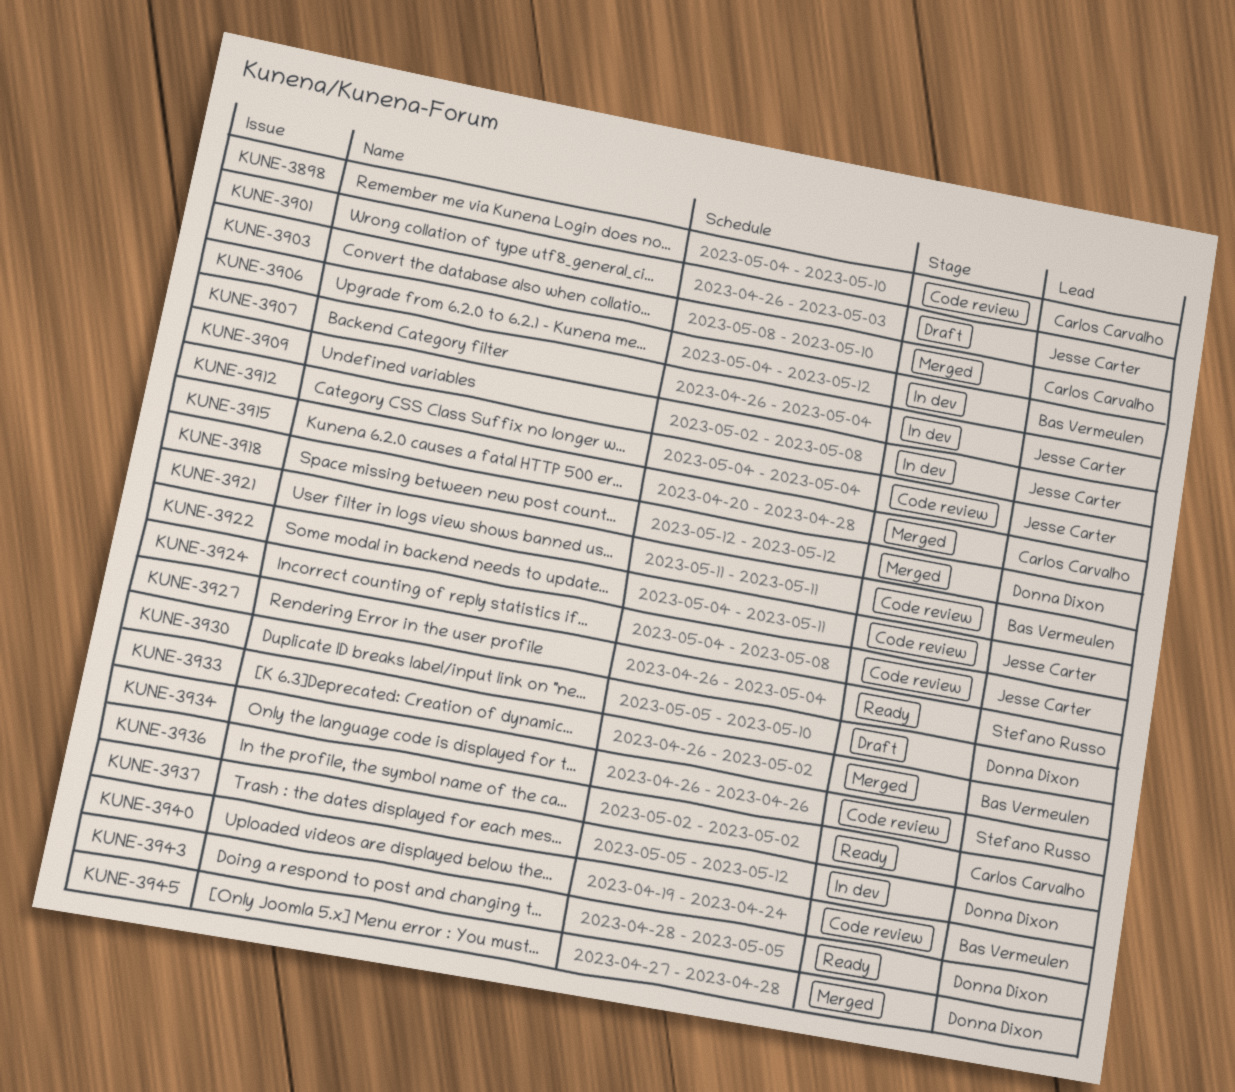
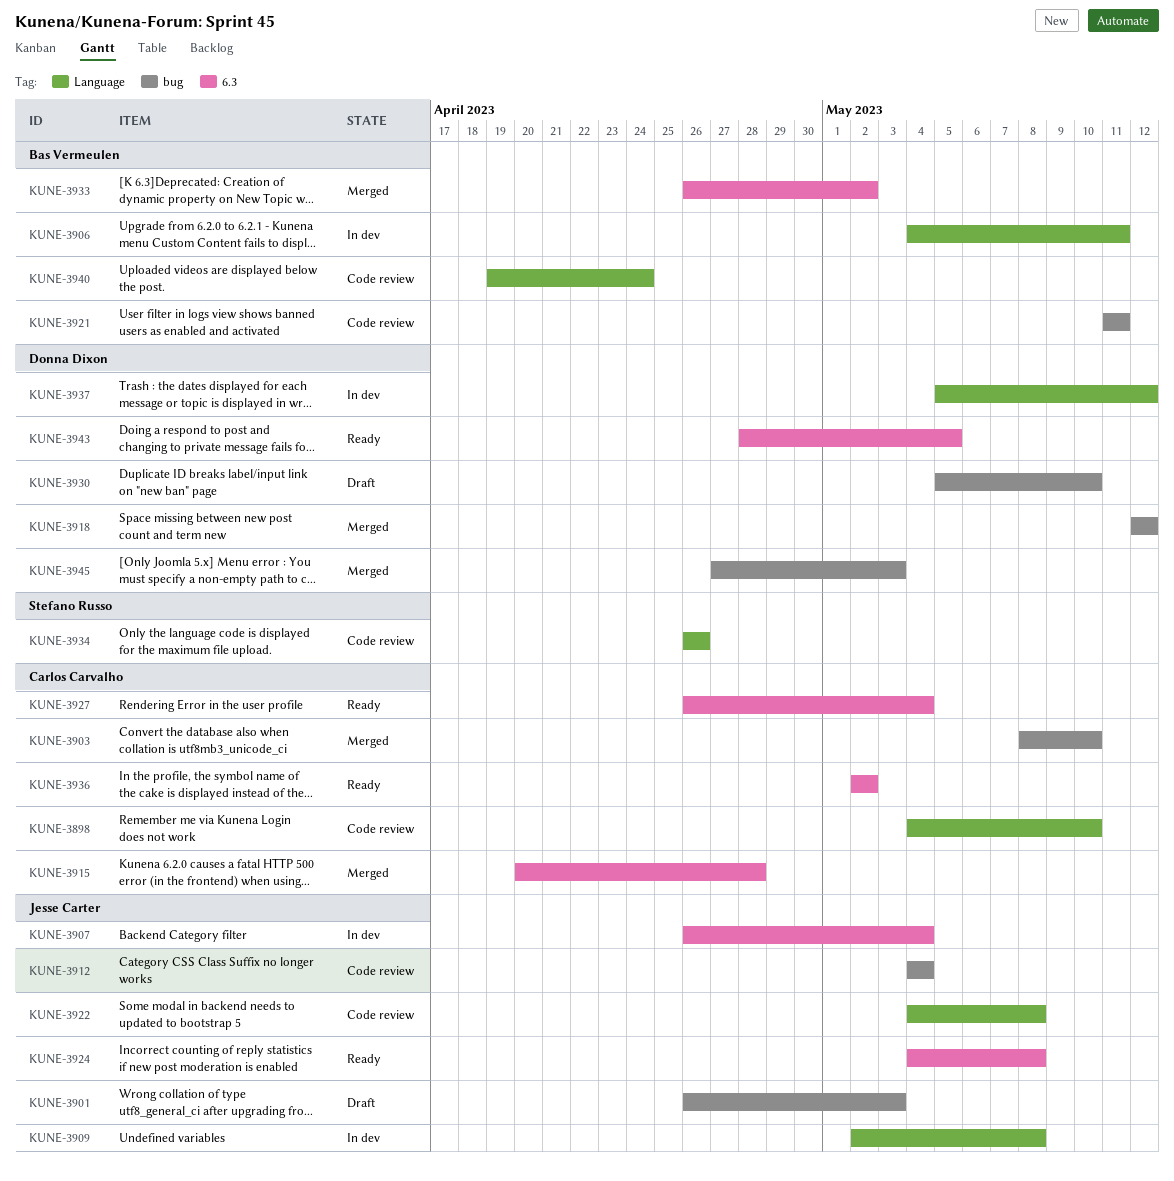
KUNE-3906, due: May 12 -> May 11
KUNE-3922, due: May 11 -> May 8
KUNE-3924, status: Code review -> Ready
KUNE-3927, owner: Stefano Russo -> Carlos Carvalho
KUNE-3945, due: Apr 28 -> May 3

